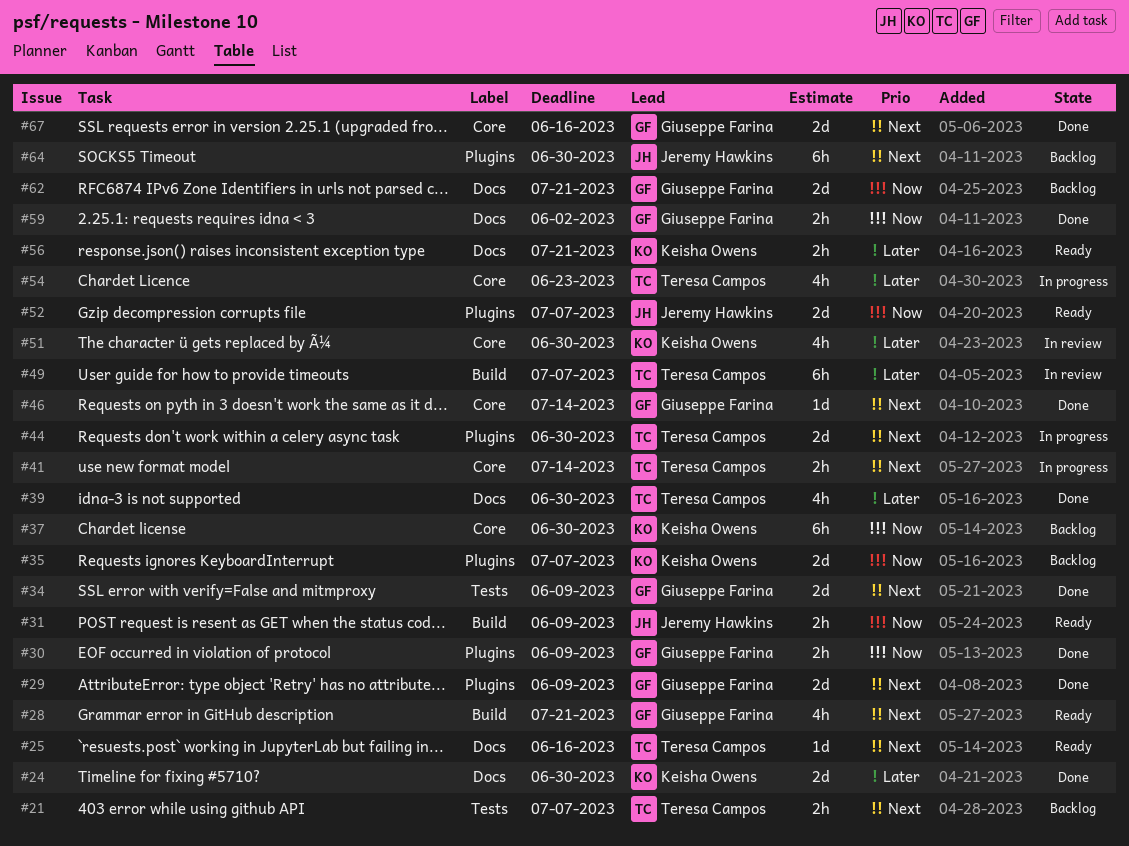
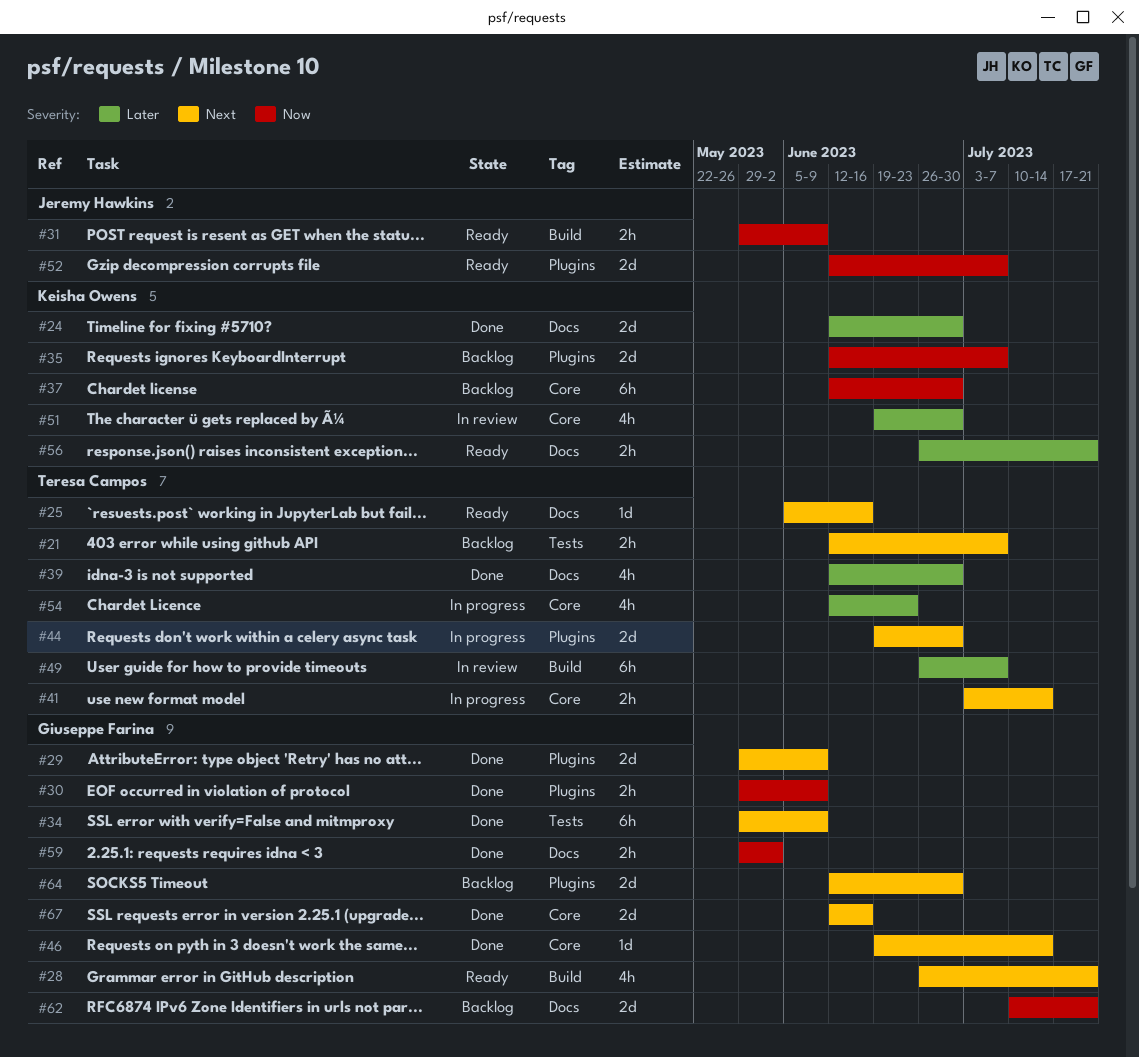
#34, estimate: 2d -> 6h
#64, owner: Jeremy Hawkins -> Giuseppe Farina
#64, estimate: 6h -> 2d

